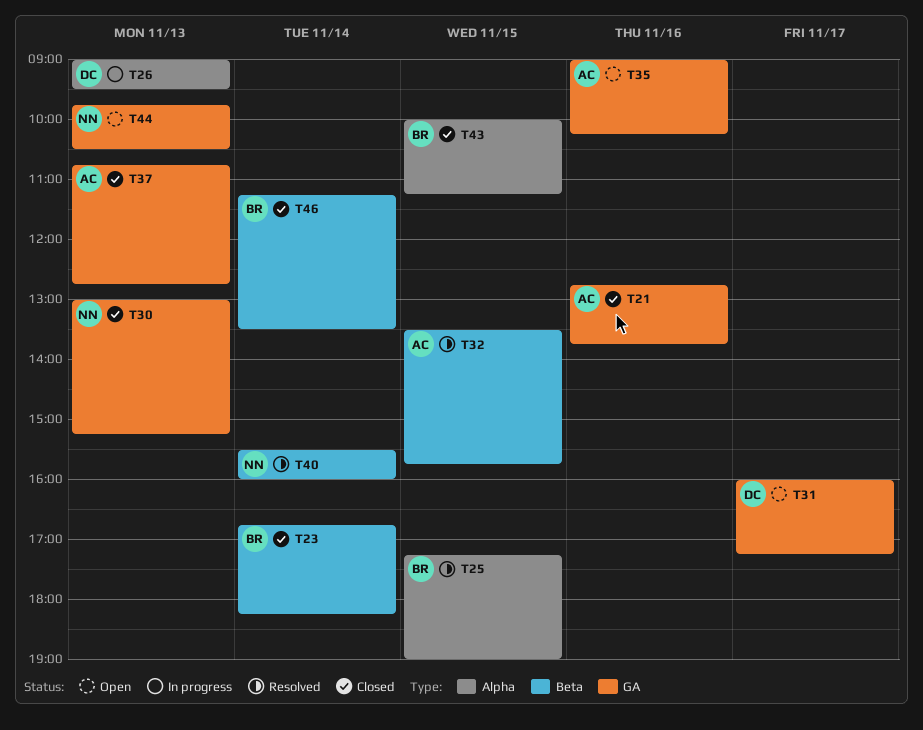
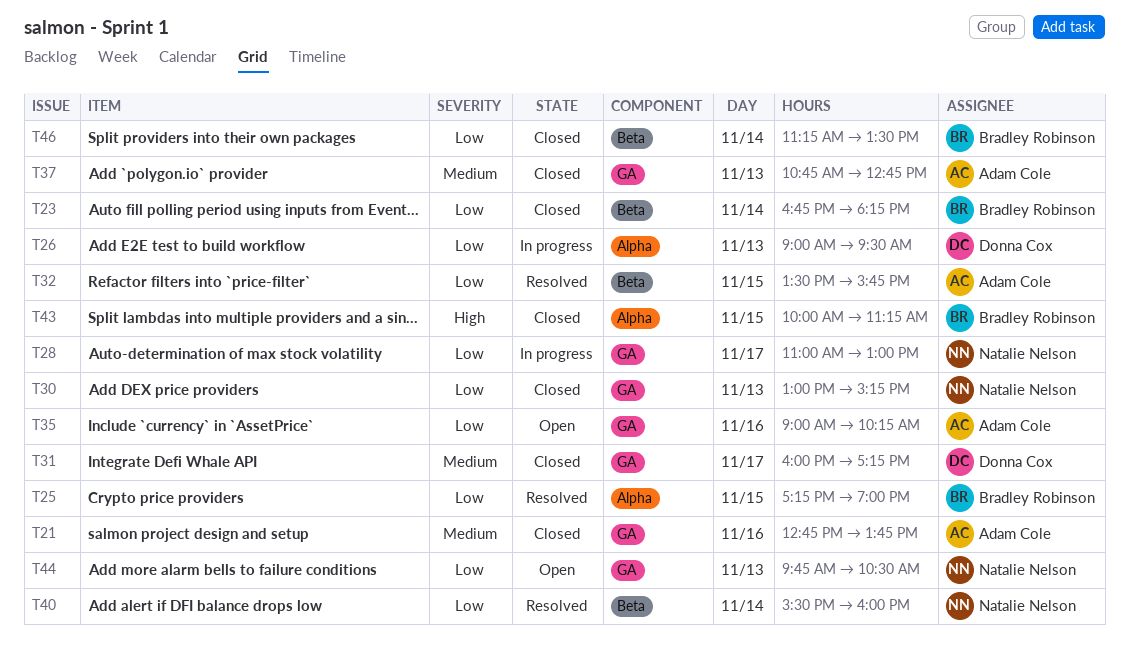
T28: none -> present
T31, status: Open -> Closed

